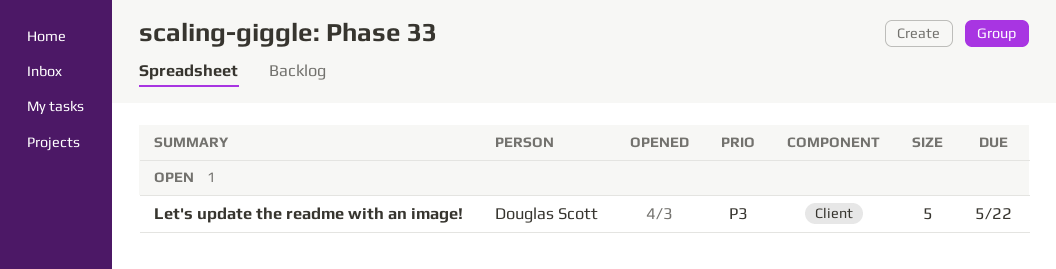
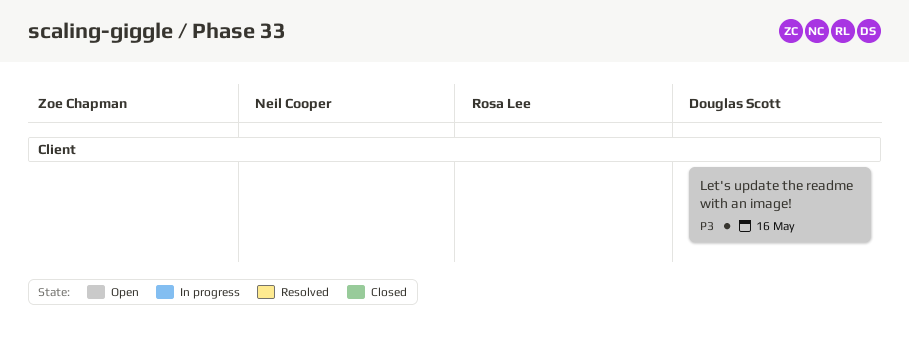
Let's update the readme with an image!, estimate: 5 -> 1
Let's update the readme with an image!, due: May 22 -> May 16

